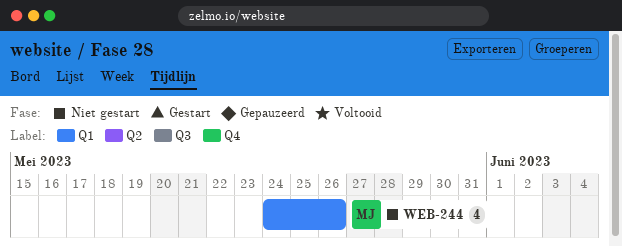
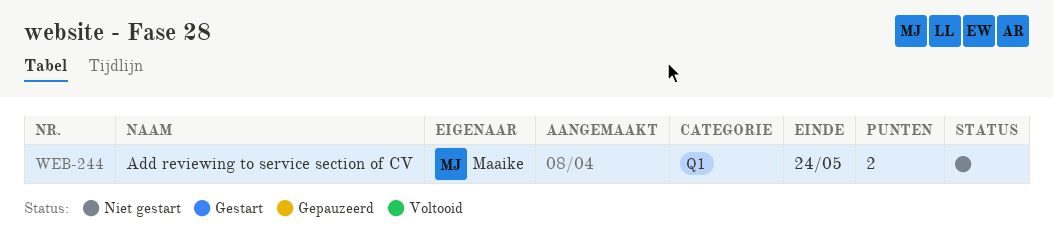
WEB-244, estimate: 4 -> 2
WEB-244, due: May 26 -> May 24

